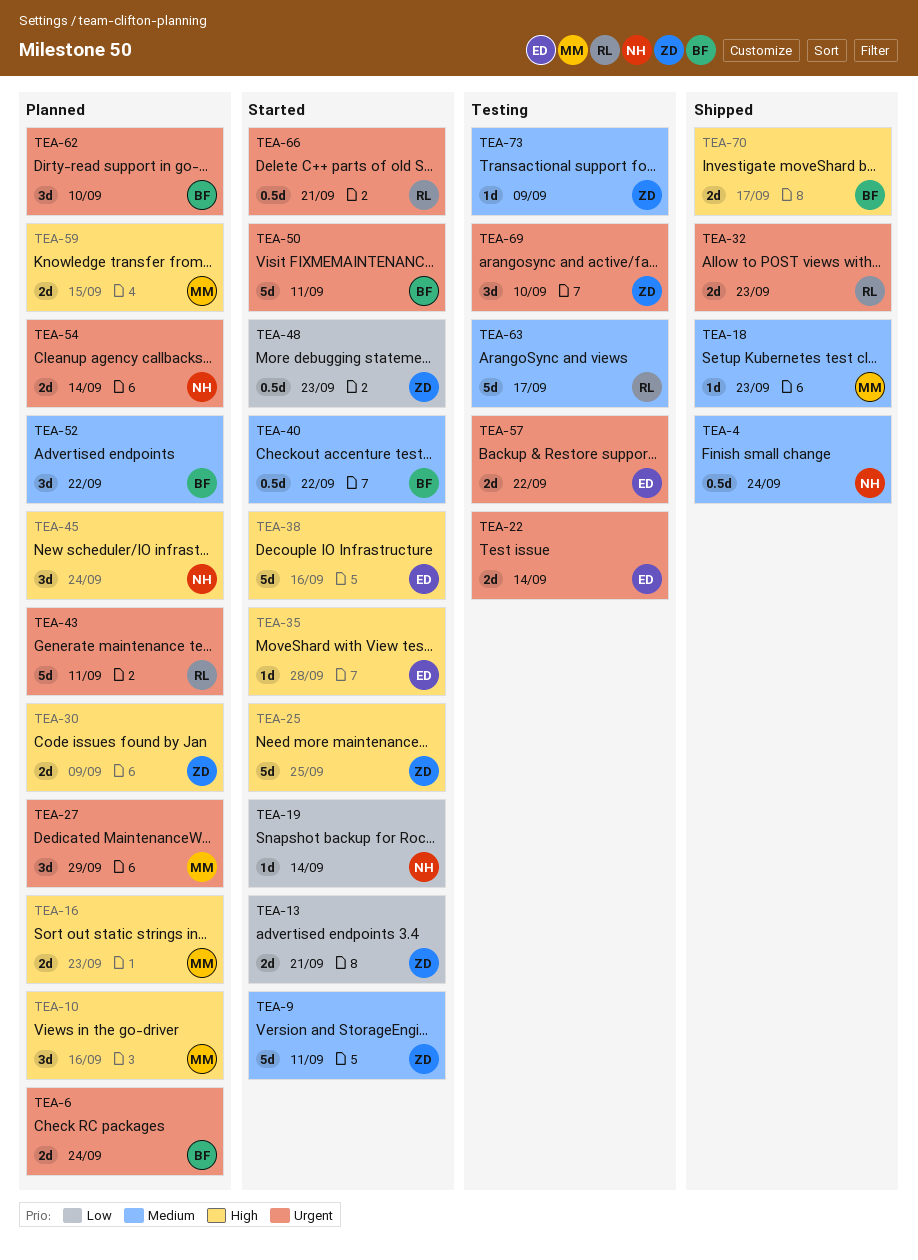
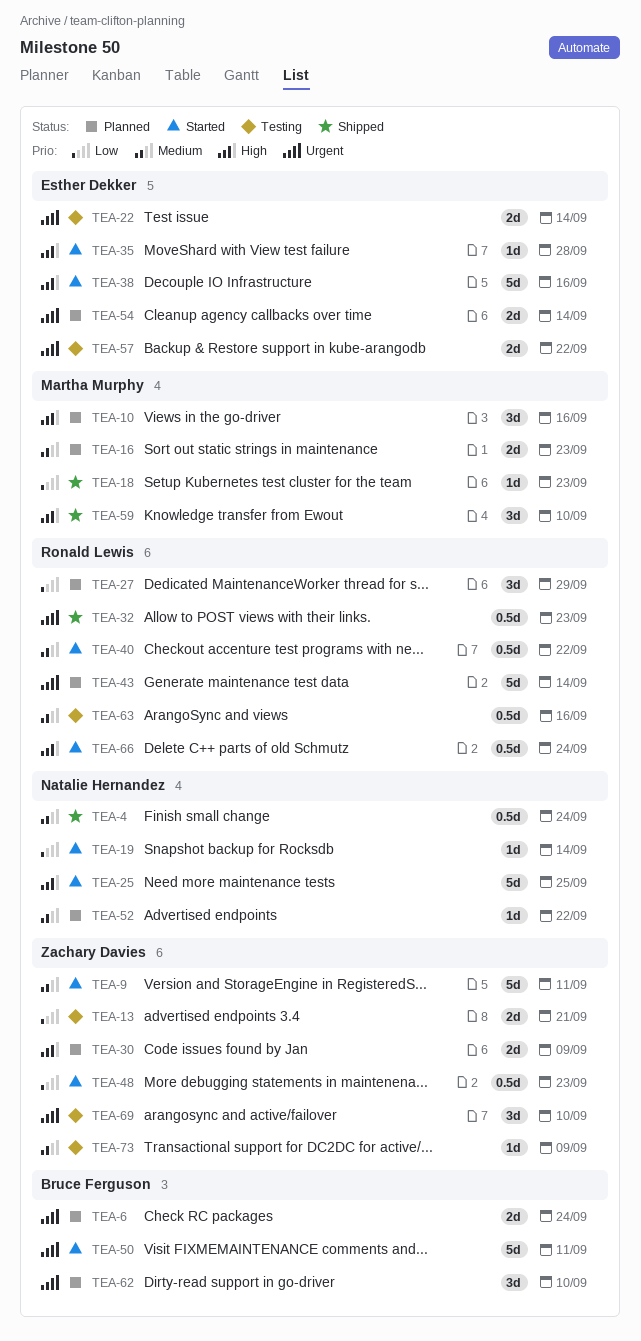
TEA-13, status: Started -> Testing
TEA-16, priority: High -> Medium
TEA-18, priority: Medium -> Low
TEA-25, owner: Zachary Davies -> Natalie Hernandez
TEA-27, owner: Martha Murphy -> Ronald Lewis
TEA-27, priority: Urgent -> Low
TEA-32, estimate: 2d -> 0.5d
TEA-40, owner: Bruce Ferguson -> Ronald Lewis
TEA-43, due: Sep 11 -> Sep 14
TEA-45: present -> none
TEA-52, owner: Bruce Ferguson -> Natalie Hernandez
TEA-52, estimate: 3d -> 1d
TEA-54, owner: Natalie Hernandez -> Esther Dekker
TEA-59, status: Planned -> Shipped
TEA-59, estimate: 2d -> 3d
TEA-59, due: Sep 15 -> Sep 10
TEA-63, estimate: 5d -> 0.5d
TEA-63, due: Sep 17 -> Sep 16
TEA-66, priority: Urgent -> High
TEA-66, due: Sep 21 -> Sep 24
TEA-70: present -> none

